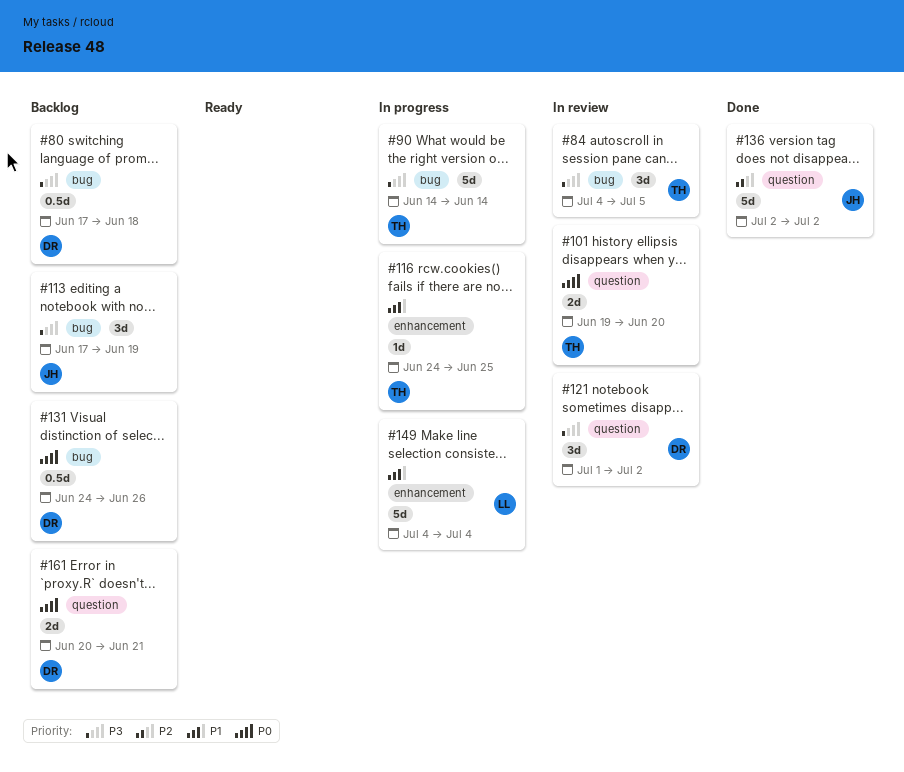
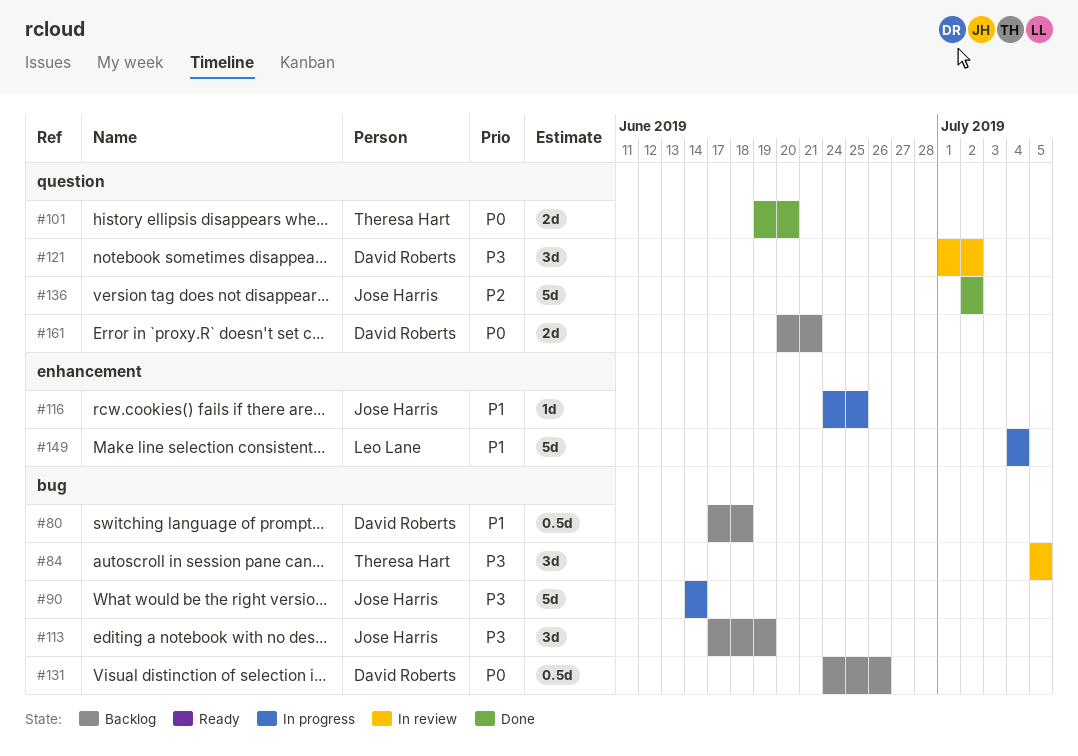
#80, priority: P3 -> P1
#84, start: Jul 4 -> Jul 5
#90, owner: Theresa Hart -> Jose Harris
#101, status: In review -> Done
#116, owner: Theresa Hart -> Jose Harris

